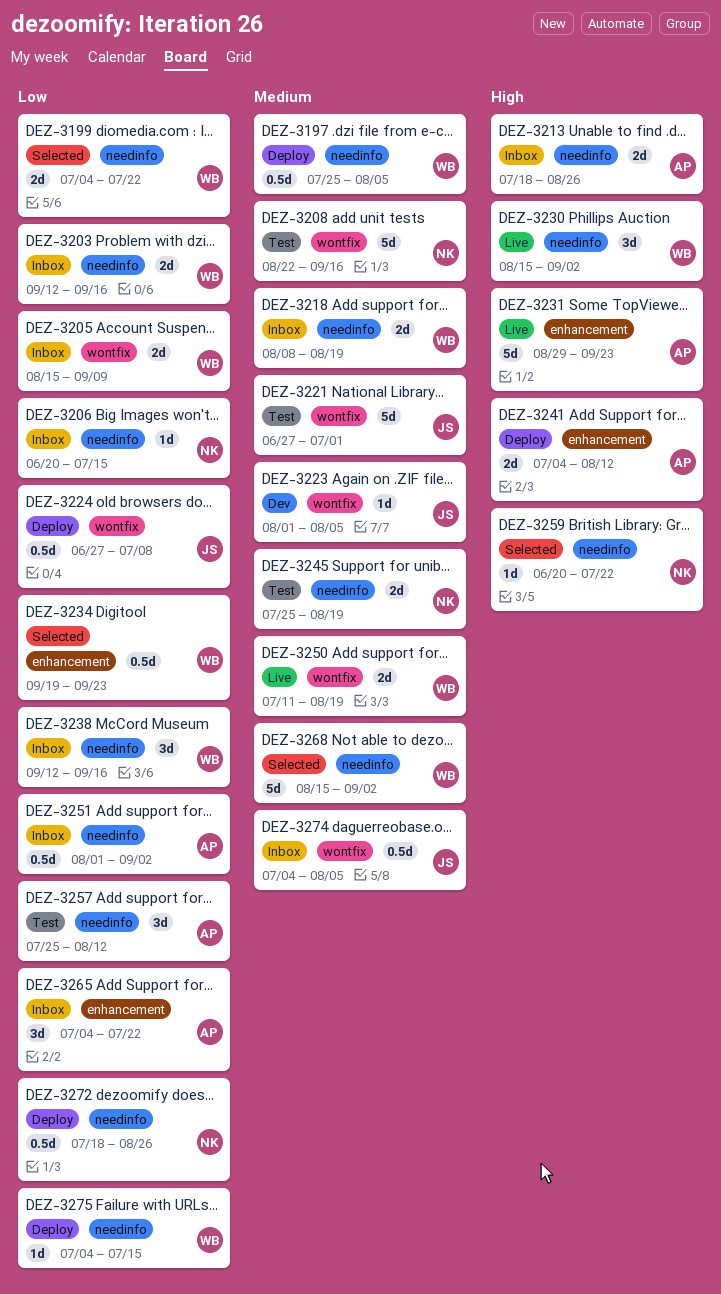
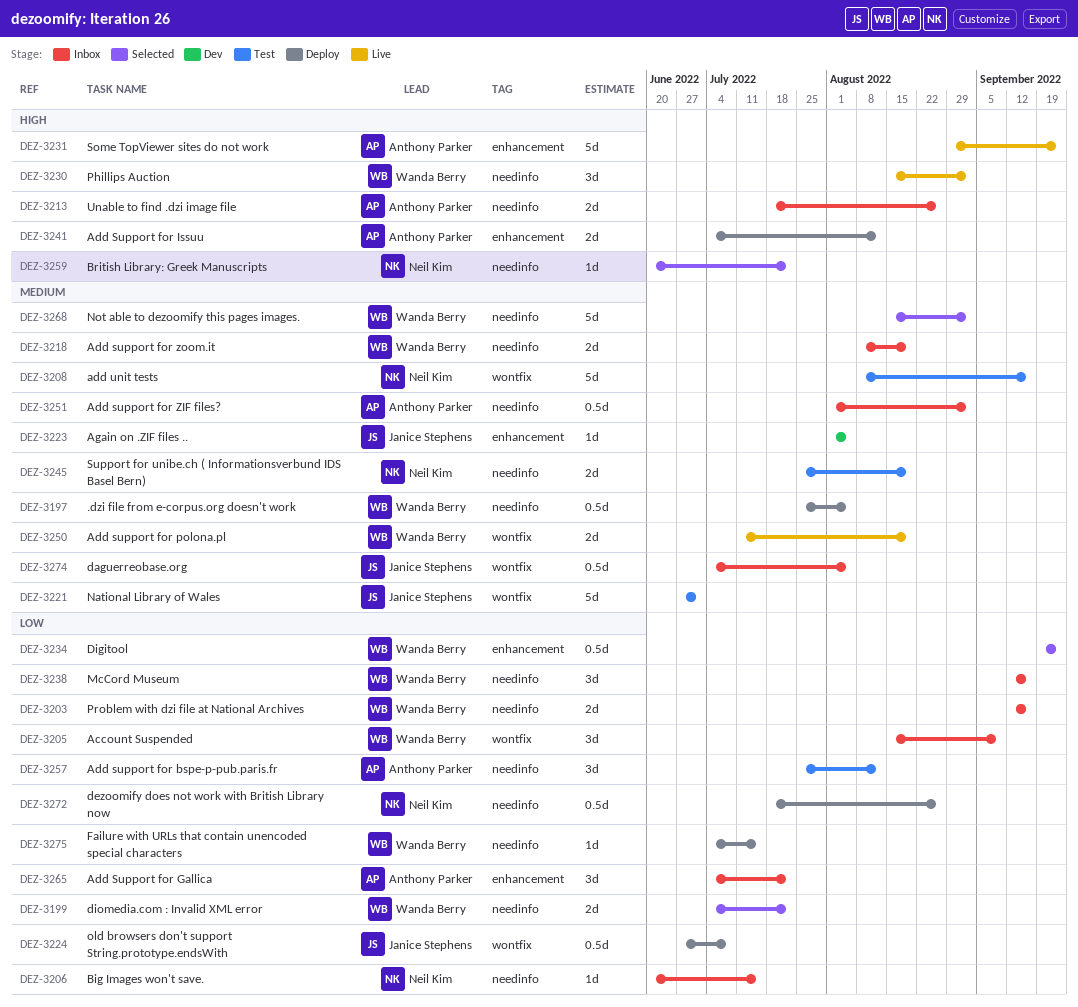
DEZ-3205, estimate: 2d -> 3d
DEZ-3208, start: Aug 22 -> Aug 8
DEZ-3223, label: wontfix -> enhancement
DEZ-3251, priority: Low -> Medium

